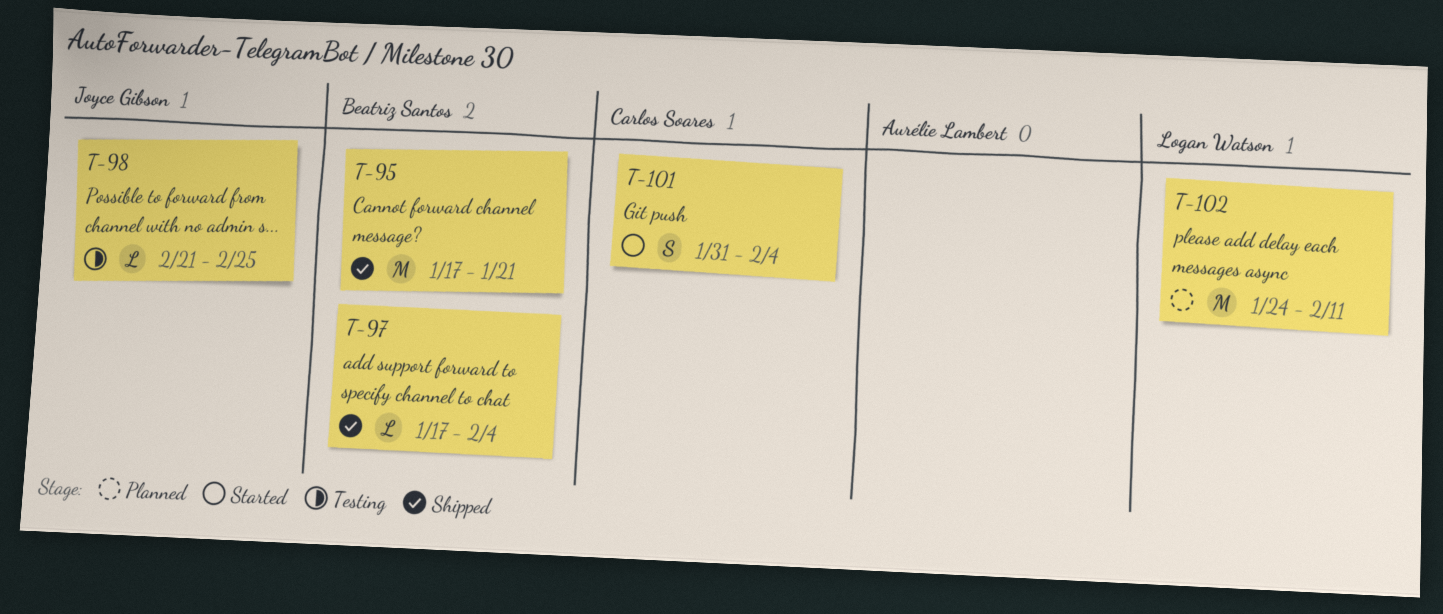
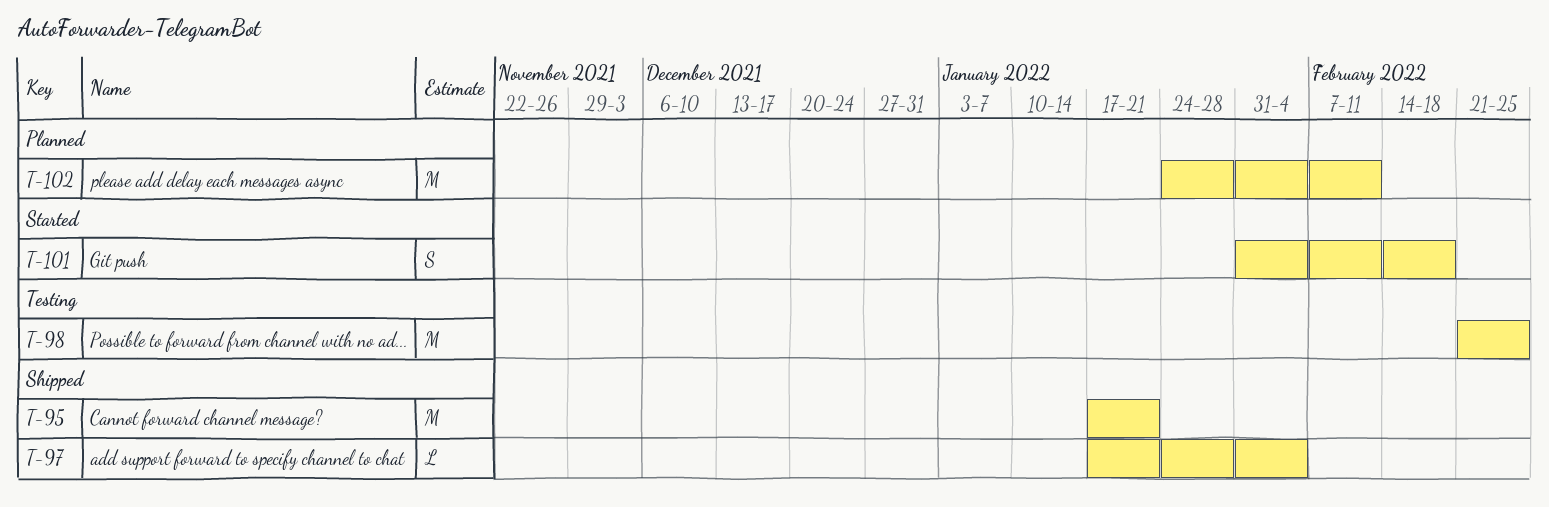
T-98, estimate: L -> M
T-101, due: Feb 4 -> Feb 18

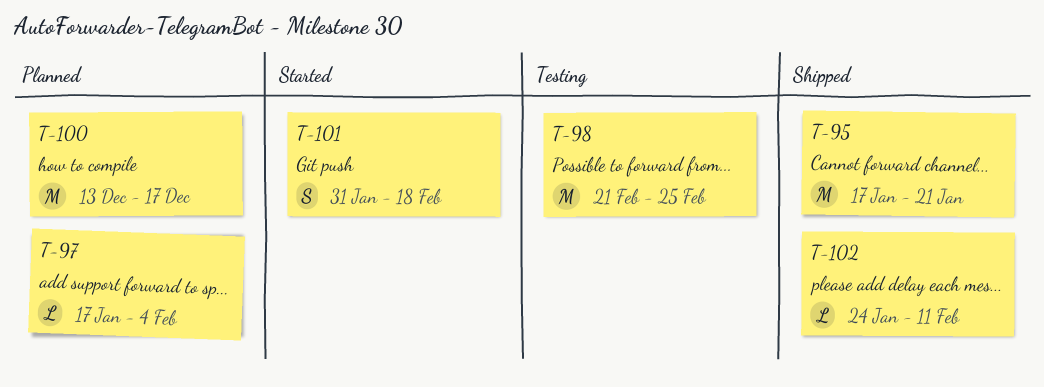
T-97, status: Shipped -> Planned
T-100: none -> present
T-102, status: Planned -> Shipped
T-102, estimate: M -> L

